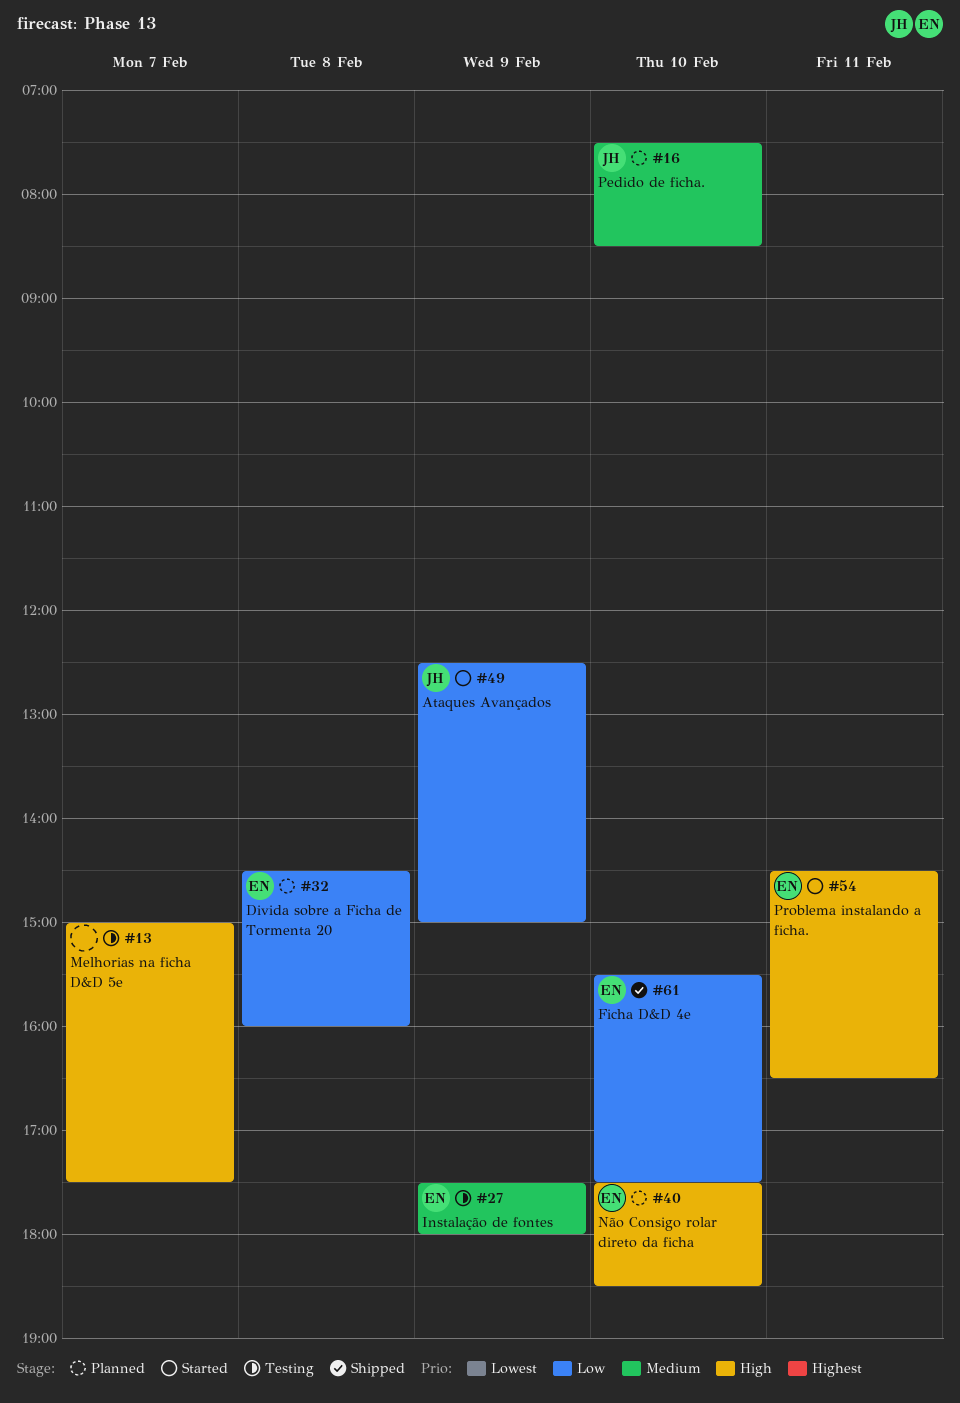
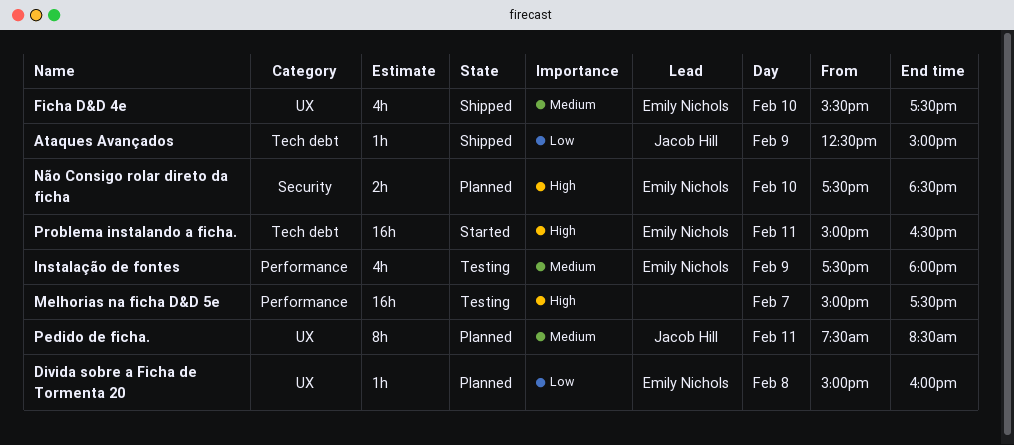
Ataques Avançados, status: Started -> Shipped
Divida sobre a Ficha de Tormenta 20, begins: 14:30 -> 15:00
Ficha D&D 4e, priority: Low -> Medium
Pedido de ficha., day: Feb 10 -> Feb 11
Problema instalando a ficha., begins: 14:30 -> 15:00

